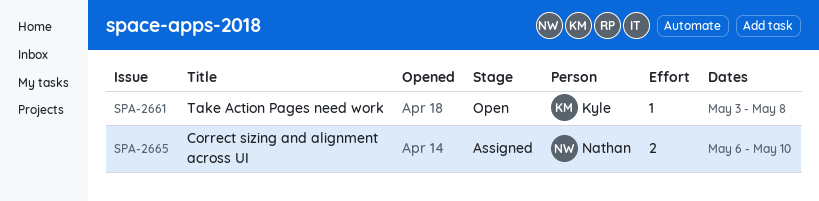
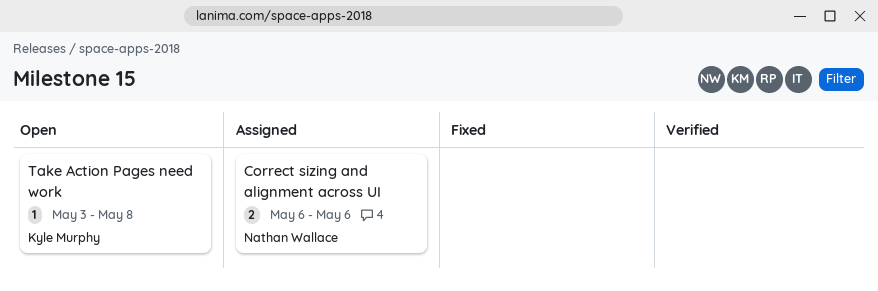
Correct sizing and alignment across UI, due: May 10 -> May 6

